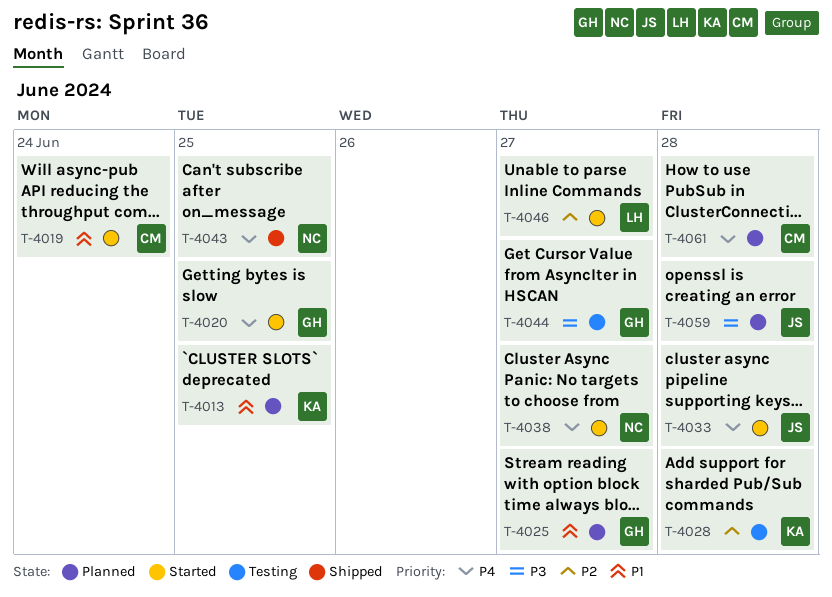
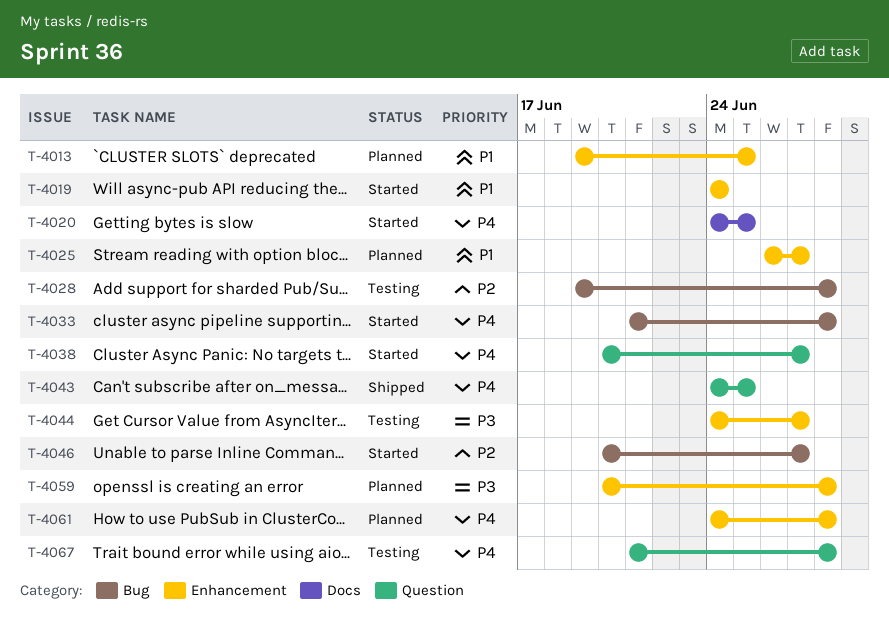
T-4067: none -> present

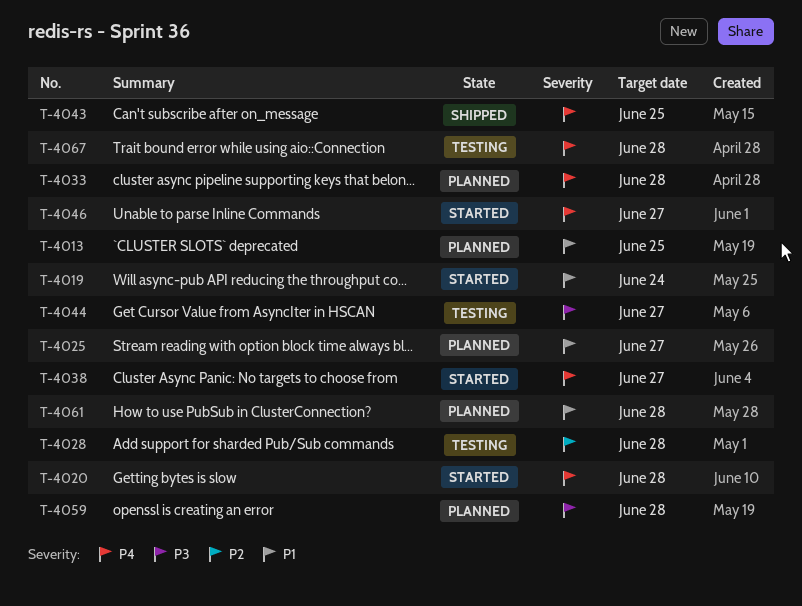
T-4020, due: Jun 25 -> Jun 28
T-4033, status: Started -> Planned
T-4046, priority: P2 -> P4
T-4061, priority: P4 -> P1

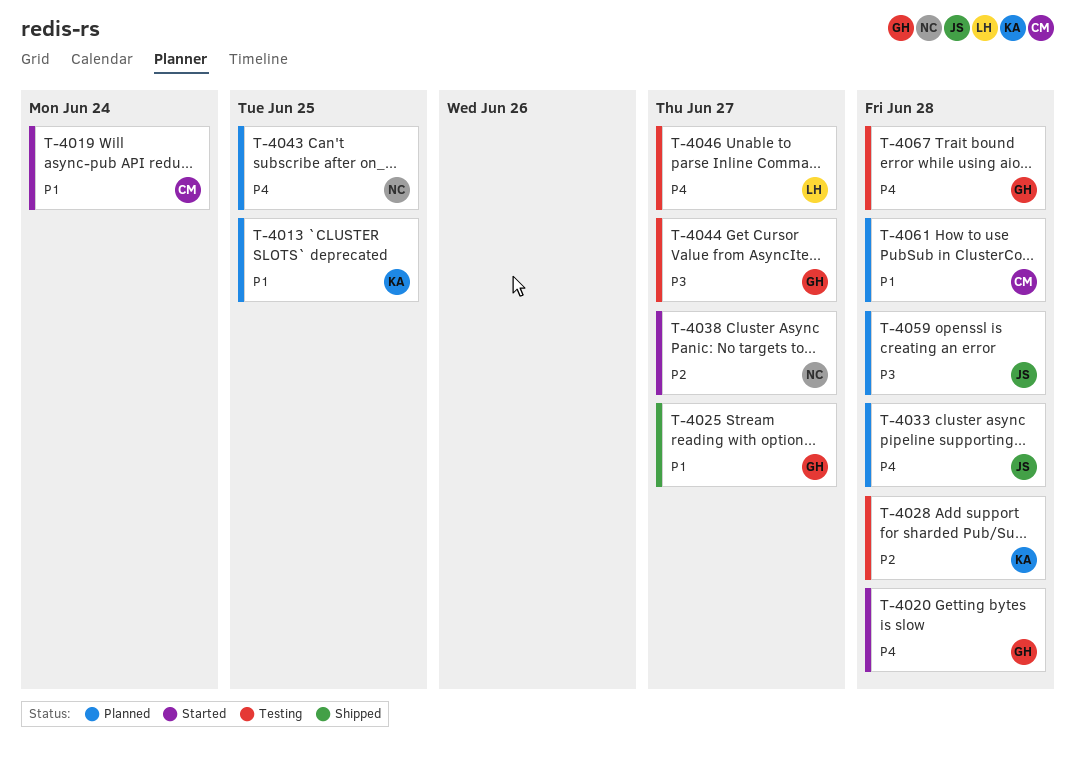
T-4025, status: Planned -> Shipped
T-4038, priority: P4 -> P2
T-4043, status: Shipped -> Planned
T-4046, status: Started -> Testing

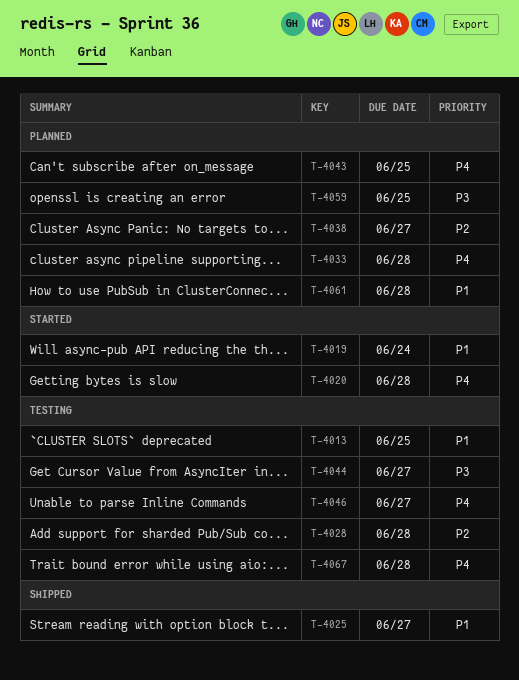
T-4013, status: Planned -> Testing
T-4038, status: Started -> Planned
T-4059, due: Jun 28 -> Jun 25

